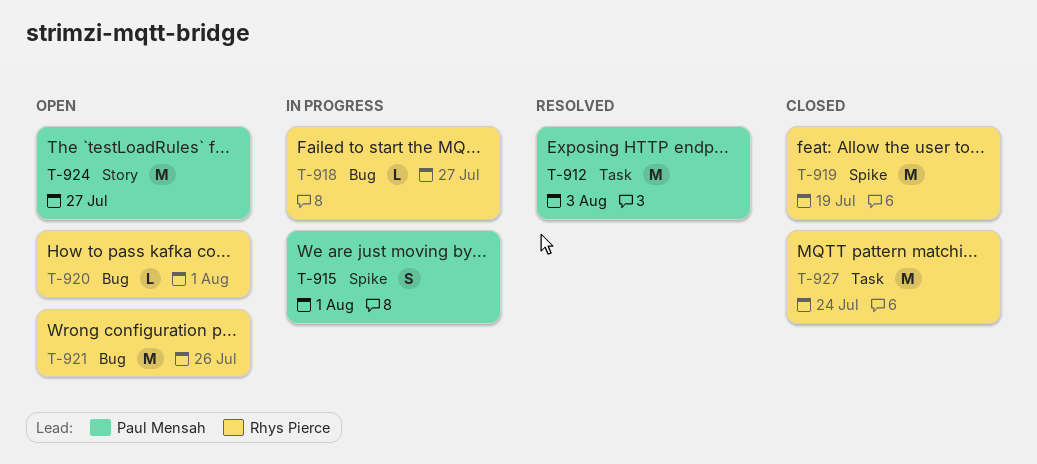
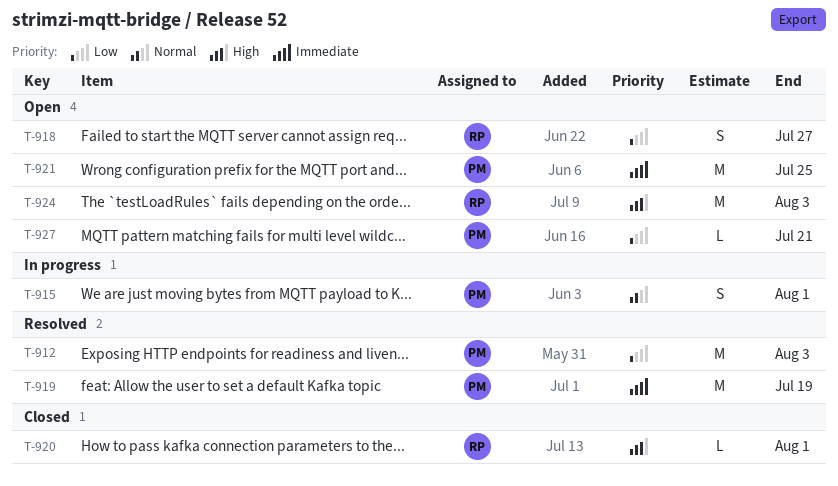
T-918, status: In progress -> Open
T-918, estimate: L -> S
T-919, status: Closed -> Resolved
T-919, owner: Rhys Pierce -> Paul Mensah
T-920, status: Open -> Closed
T-921, owner: Rhys Pierce -> Paul Mensah
T-921, due: Jul 26 -> Jul 25
T-924, owner: Paul Mensah -> Rhys Pierce
T-924, due: Jul 27 -> Aug 3
T-927, status: Closed -> Open
T-927, owner: Rhys Pierce -> Paul Mensah
T-927, estimate: M -> L
T-927, due: Jul 24 -> Jul 21

